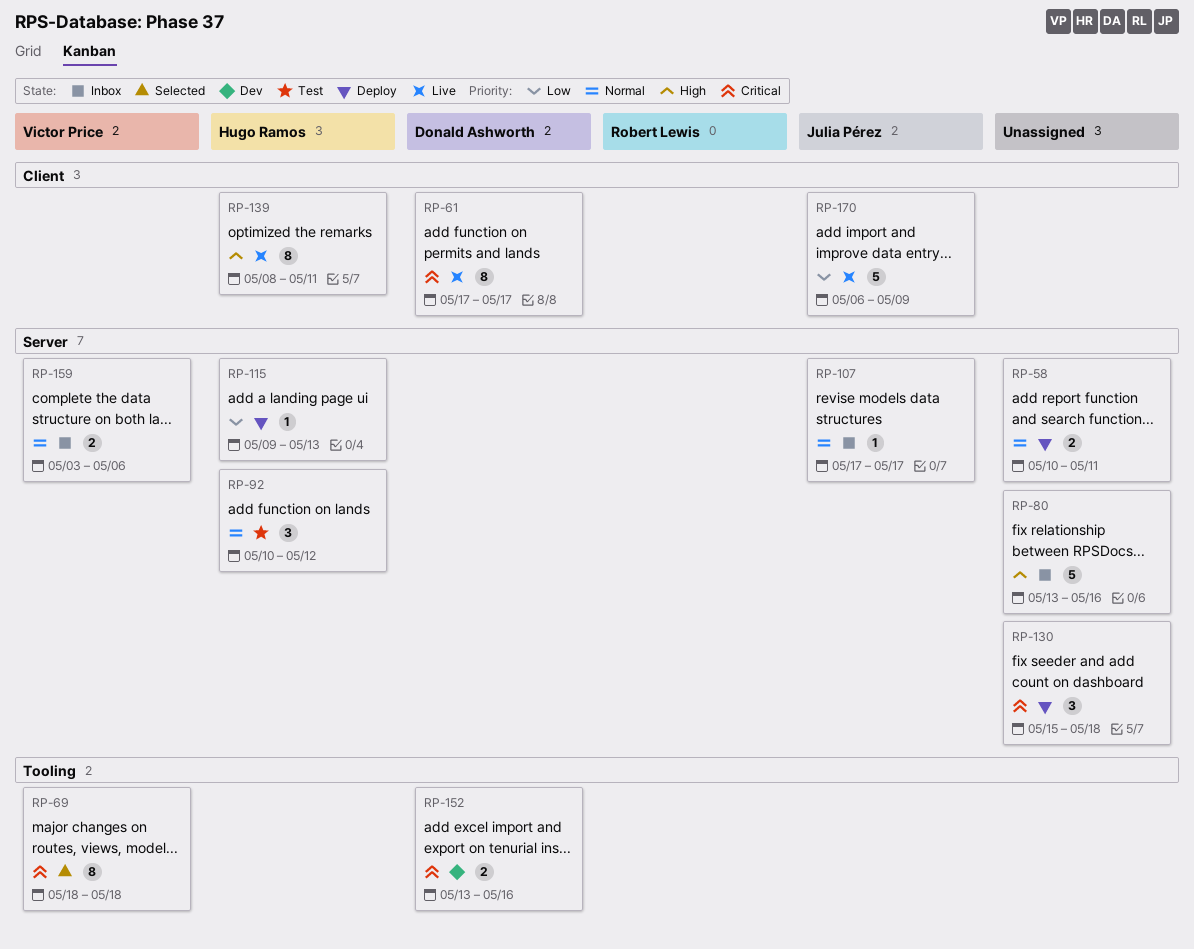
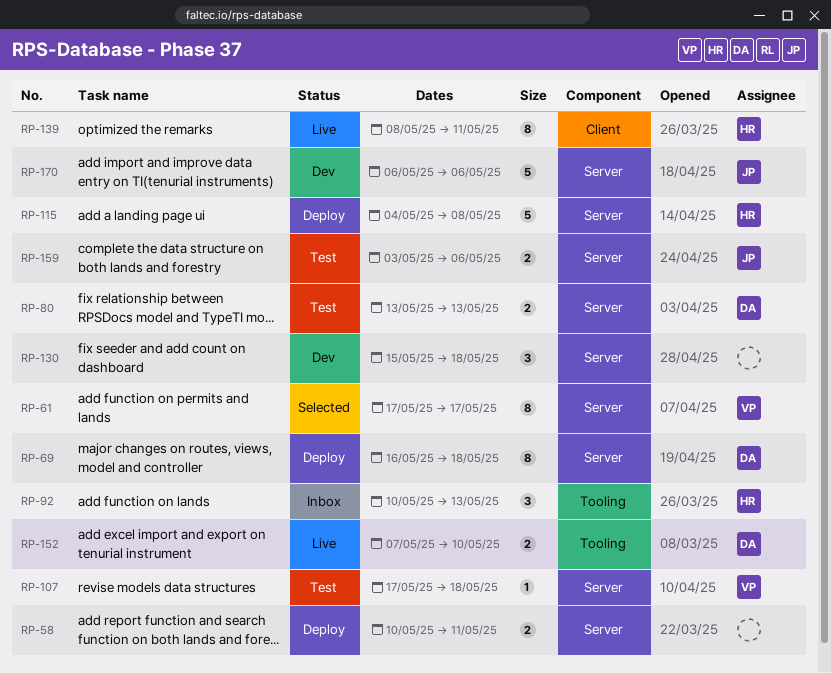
RP-61, status: Live -> Selected
RP-61, owner: Donald Ashworth -> Victor Price
RP-61, label: Client -> Server
RP-69, status: Selected -> Deploy
RP-69, owner: Victor Price -> Donald Ashworth
RP-69, label: Tooling -> Server
RP-69, start: May 18 -> May 16
RP-80, status: Inbox -> Test
RP-80, owner: none -> Donald Ashworth
RP-80, estimate: 5 -> 2
RP-80, due: May 16 -> May 13
RP-92, status: Test -> Inbox
RP-92, label: Server -> Tooling
RP-92, due: May 12 -> May 13
RP-107, status: Inbox -> Test
RP-107, owner: Julia Pérez -> Victor Price
RP-107, due: May 17 -> May 18
RP-115, estimate: 1 -> 5
RP-115, start: May 9 -> May 4
RP-115, due: May 13 -> May 8
RP-130, status: Deploy -> Dev
RP-152, status: Dev -> Live
RP-152, start: May 13 -> May 7
RP-152, due: May 16 -> May 10
RP-159, status: Inbox -> Test
RP-159, owner: Victor Price -> Julia Pérez
RP-170, status: Live -> Dev
RP-170, label: Client -> Server
RP-170, due: May 9 -> May 6

